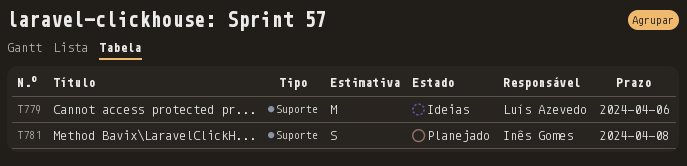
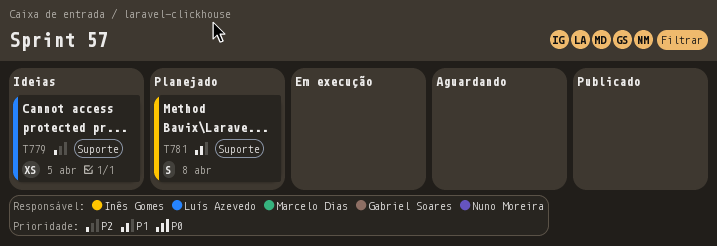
T779, estimate: M -> XS
T779, due: Apr 6 -> Apr 5

